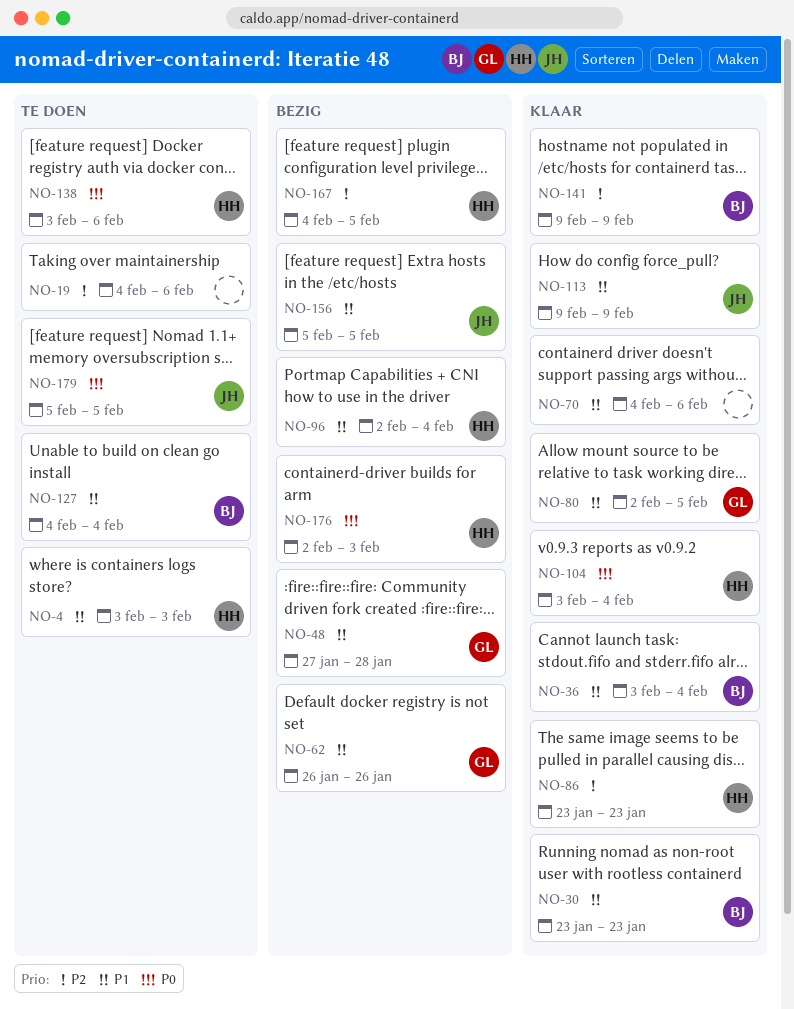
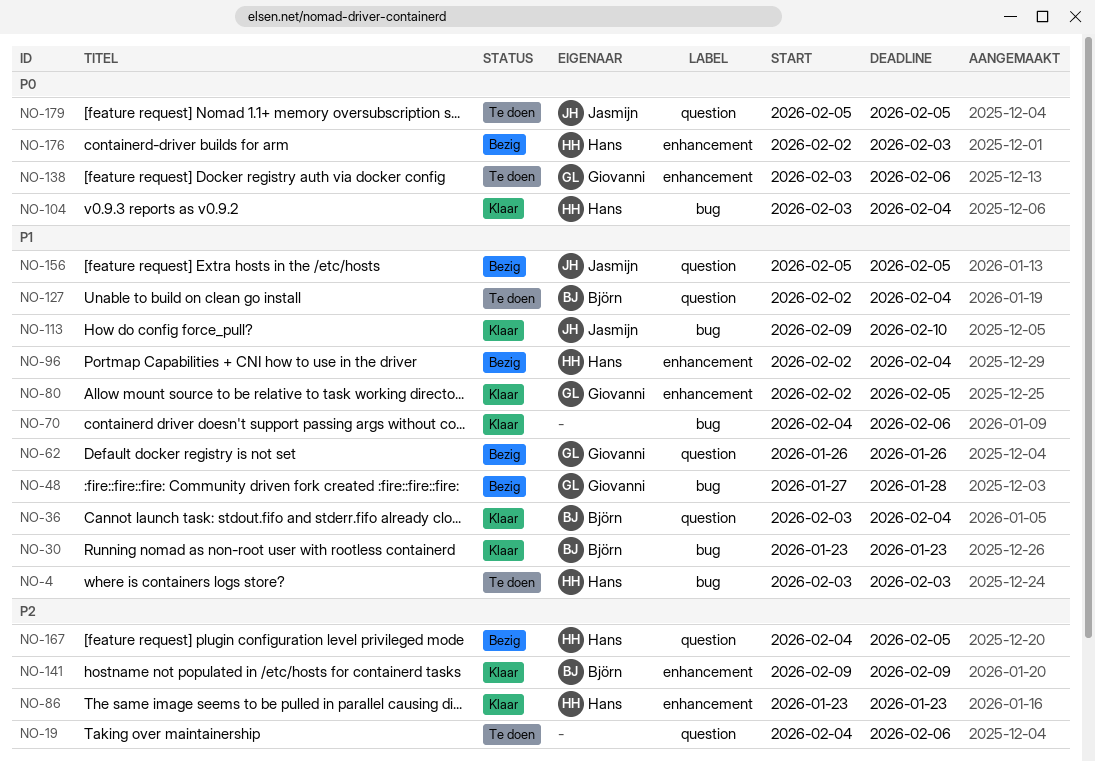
NO-113, due: Feb 9 -> Feb 10
NO-127, start: Feb 4 -> Feb 2
NO-138, owner: Hans -> Giovanni

